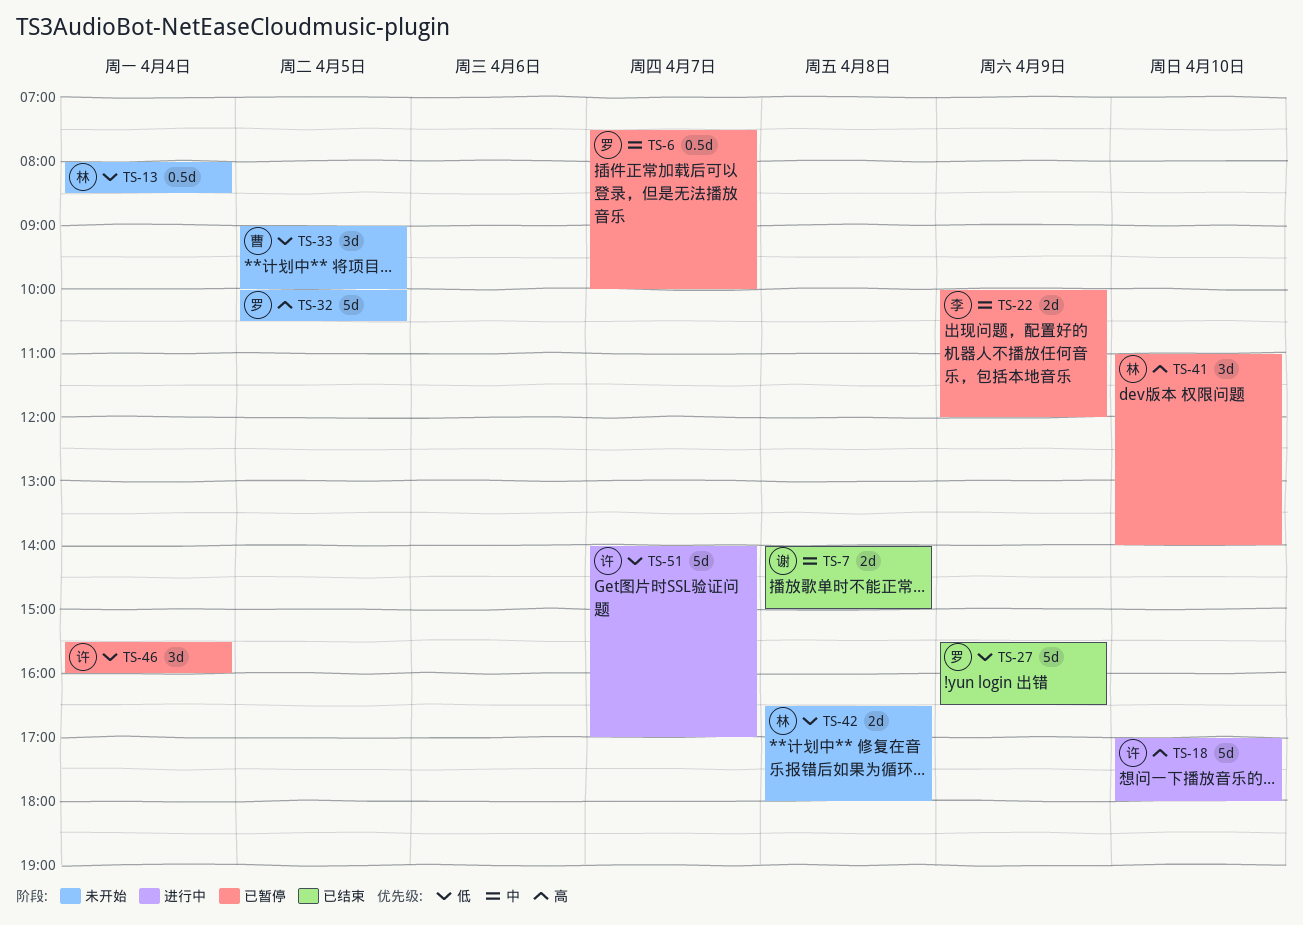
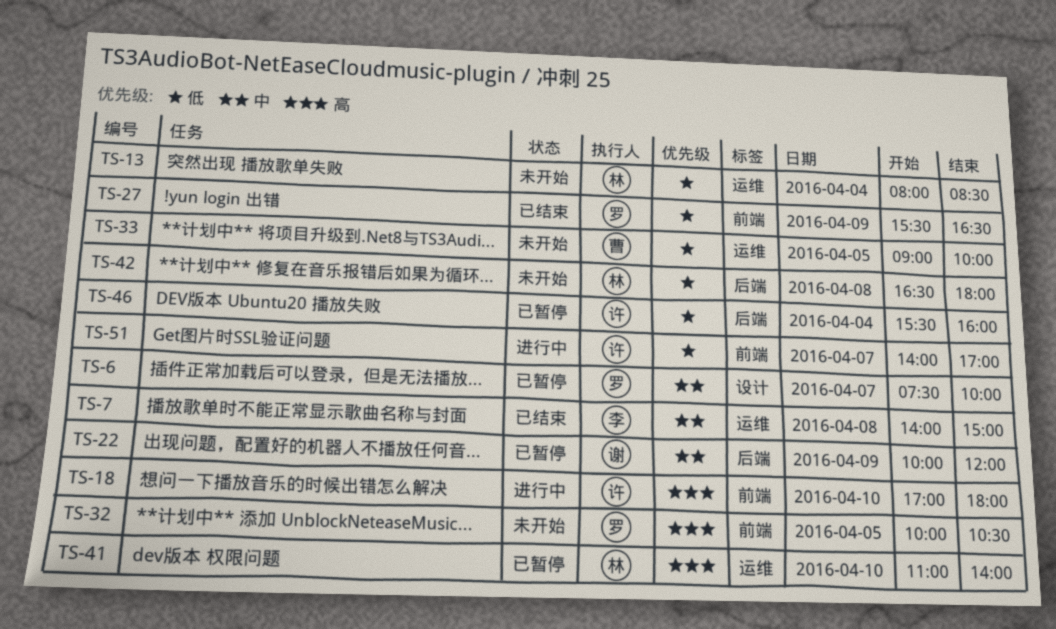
TS-7, owner: 谢 -> 李
TS-22, owner: 李 -> 谢

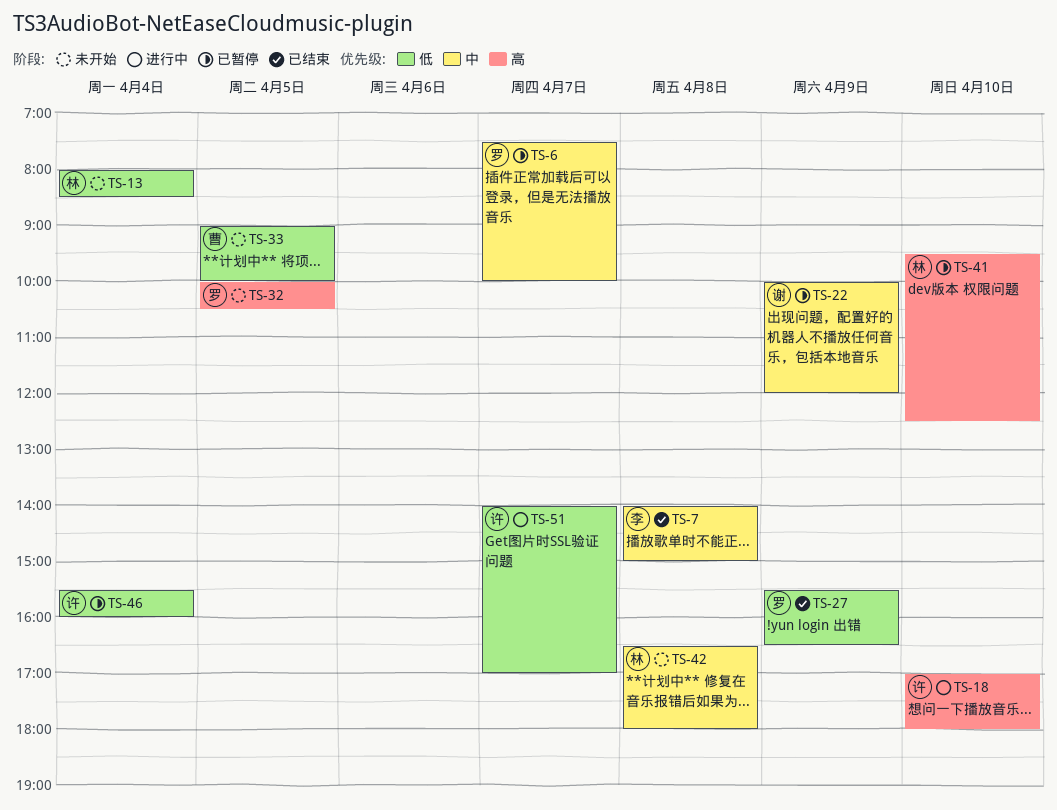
TS-41, begins: 11:00 -> 09:30
TS-41, ends: 14:00 -> 12:30
TS-42, priority: 低 -> 中

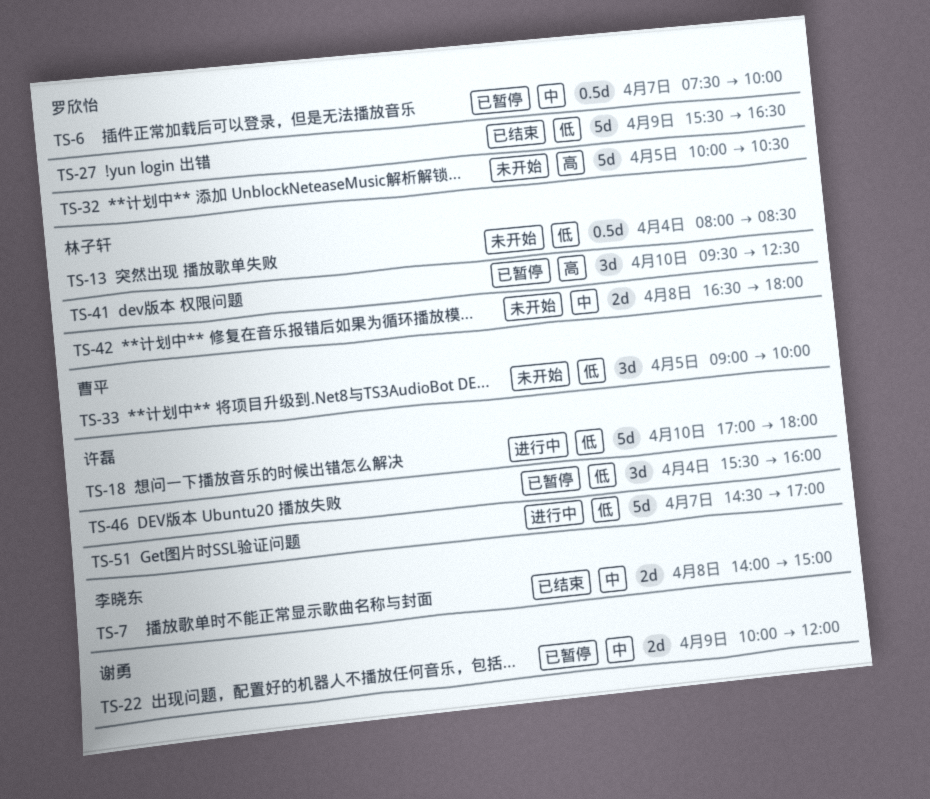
TS-18, priority: 高 -> 低
TS-51, begins: 14:00 -> 14:30

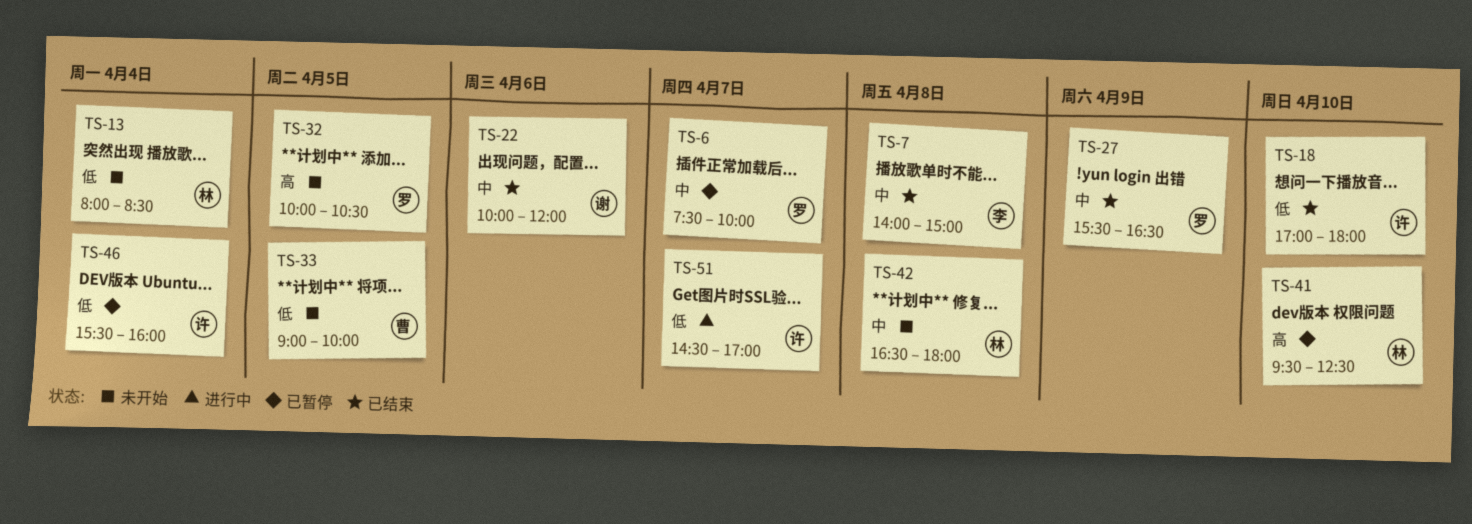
TS-18, status: 进行中 -> 已结束
TS-22, status: 已暂停 -> 已结束
TS-22, day: Apr 9 -> Apr 6
TS-27, priority: 低 -> 中

